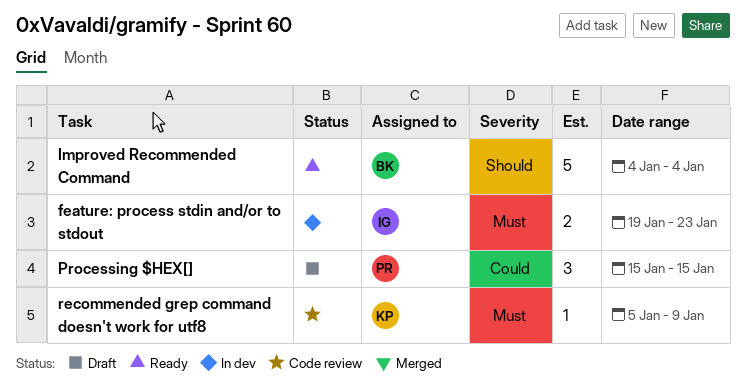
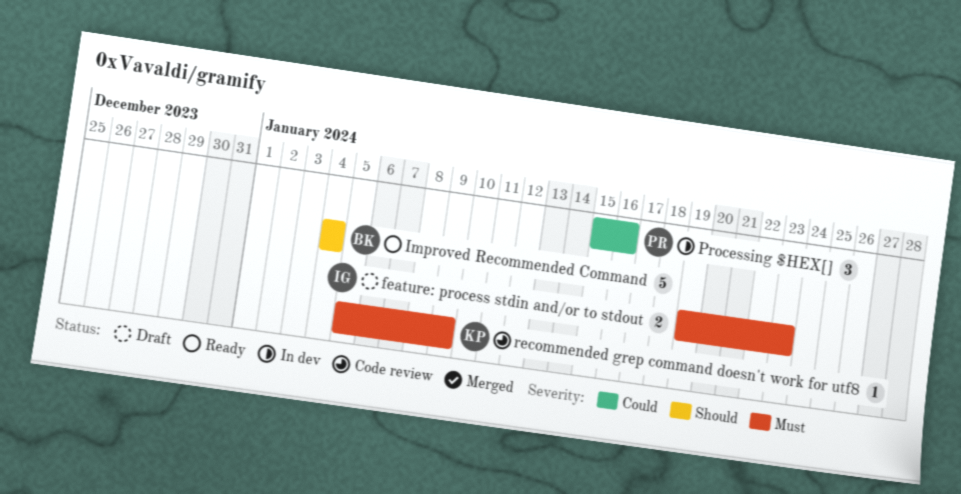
feature: process stdin and/or to stdout, status: In dev -> Draft
Processing $HEX[], status: Draft -> In dev
Processing $HEX[], due: Jan 15 -> Jan 16

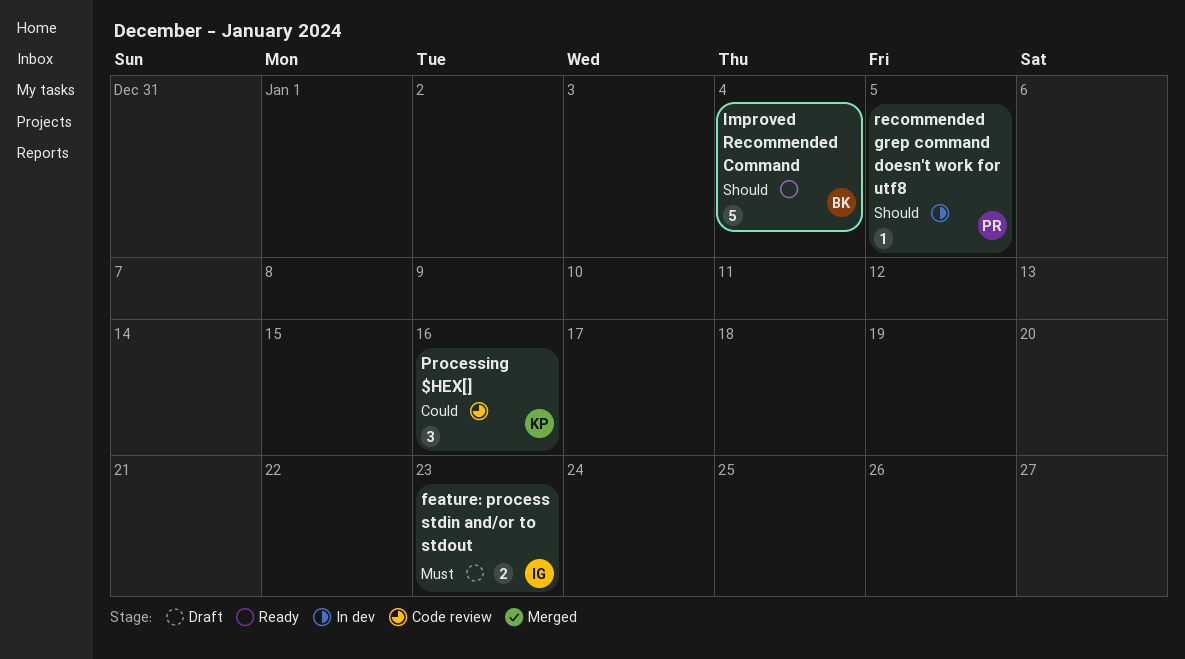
Processing $HEX[], status: In dev -> Code review
Processing $HEX[], owner: PR -> KP
recommended grep command doesn't work for utf8, status: Code review -> In dev
recommended grep command doesn't work for utf8, owner: KP -> PR
recommended grep command doesn't work for utf8, priority: Must -> Should
recommended grep command doesn't work for utf8, due: Jan 9 -> Jan 5

